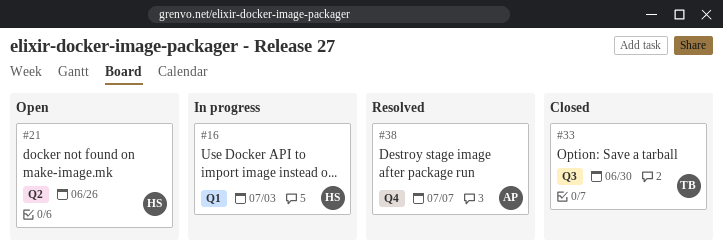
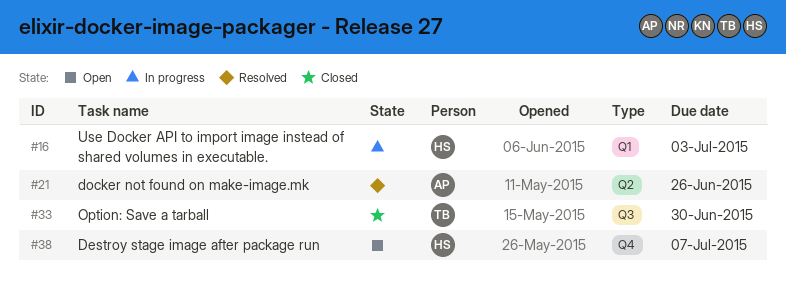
#21, status: Open -> Resolved
#21, owner: HS -> AP
#38, status: Resolved -> Open
#38, owner: AP -> HS

